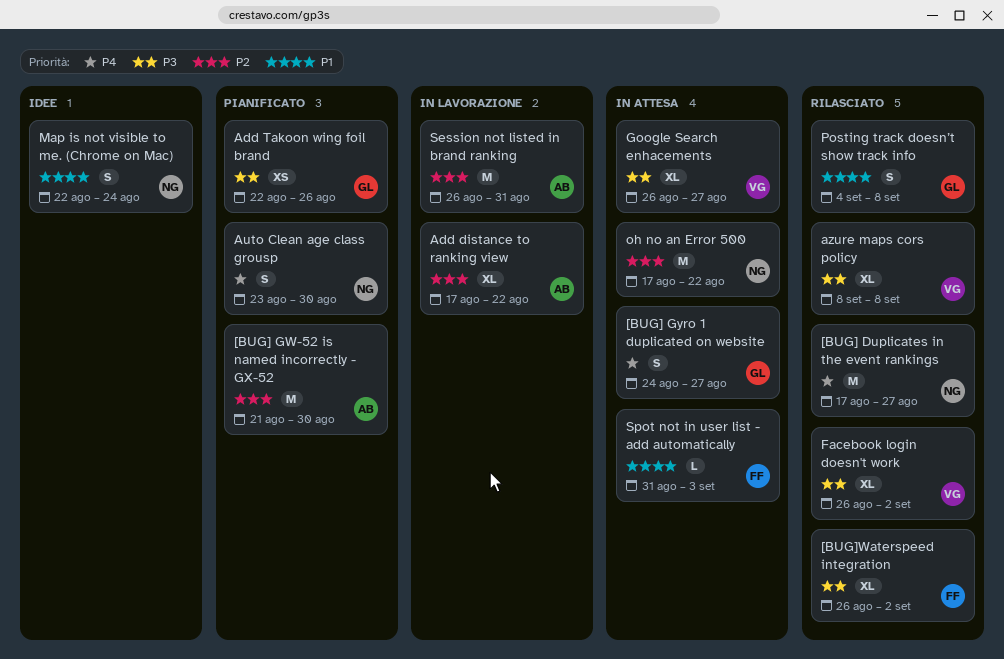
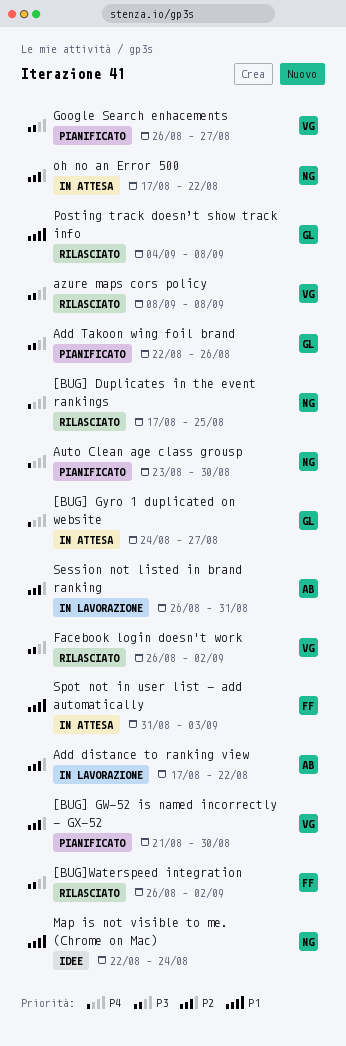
[BUG] Duplicates in the event rankings, due: Aug 27 -> Aug 25
[BUG] GW-52 is named incorrectly - GX-52, owner: AB -> VG
Google Search enhacements, status: In attesa -> Pianificato

